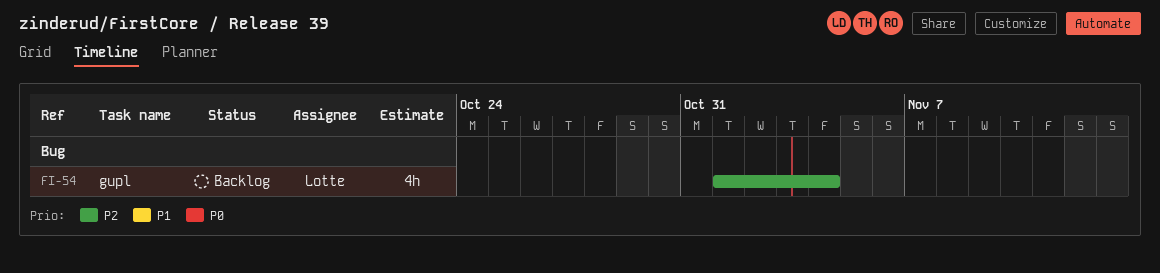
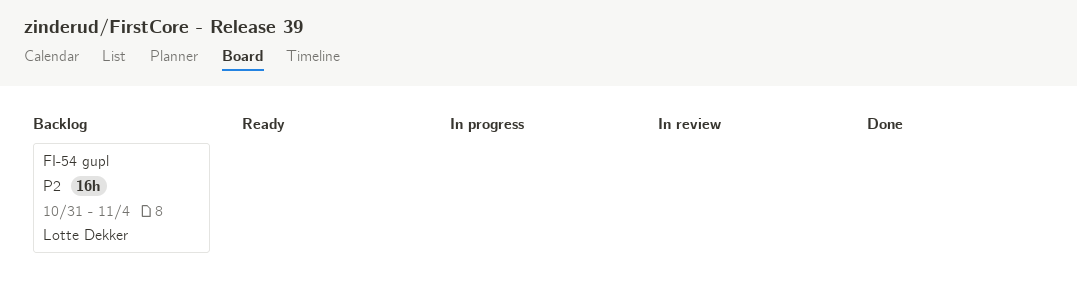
FI-54, estimate: 4h -> 16h
FI-54, start: Nov 1 -> Oct 31

